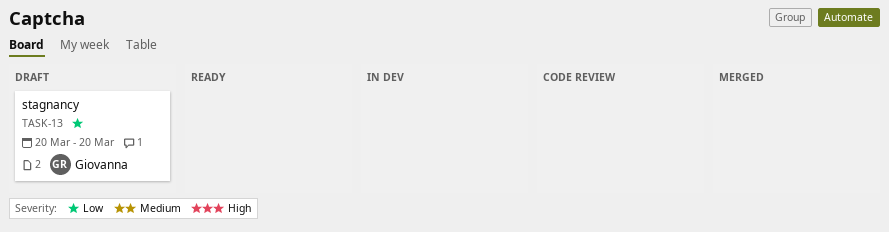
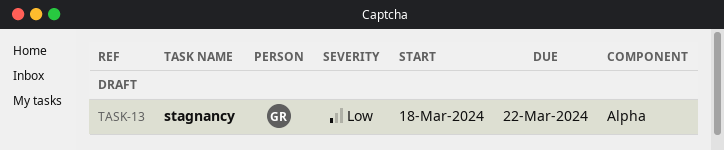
TASK-13, start: Mar 20 -> Mar 18
TASK-13, due: Mar 20 -> Mar 22

